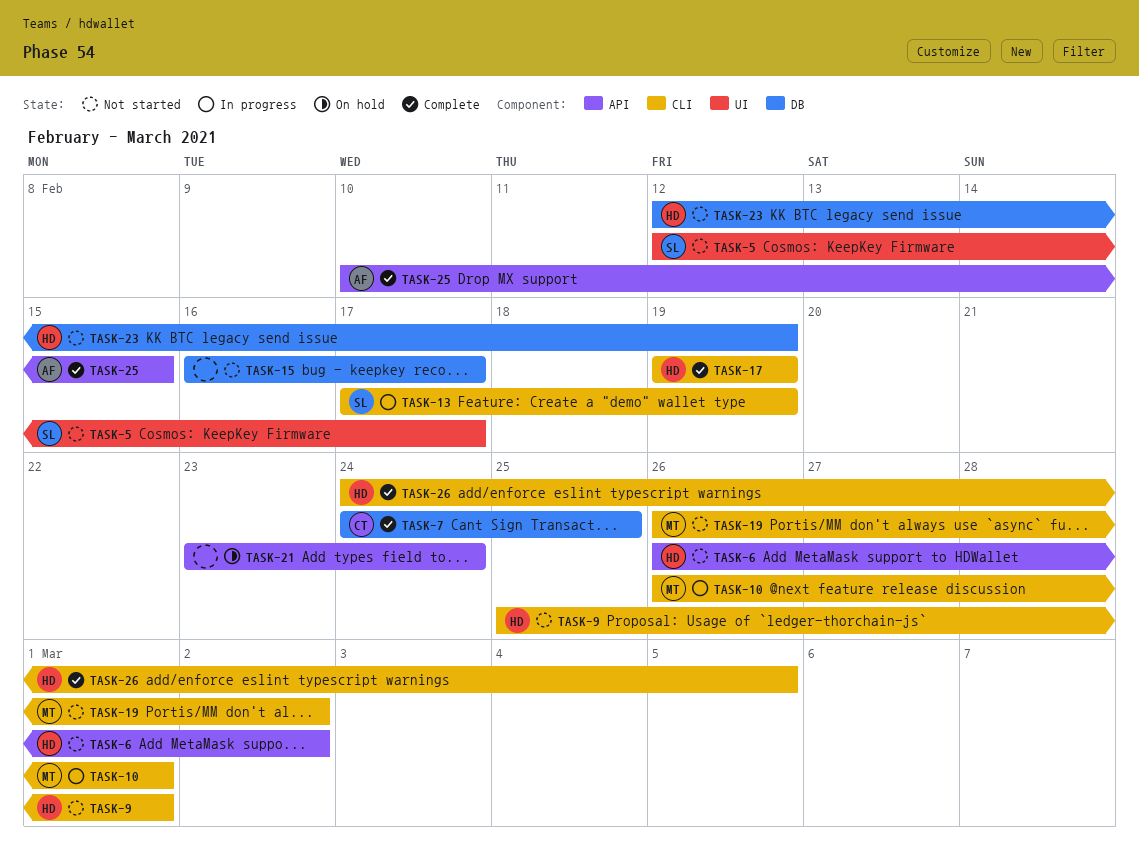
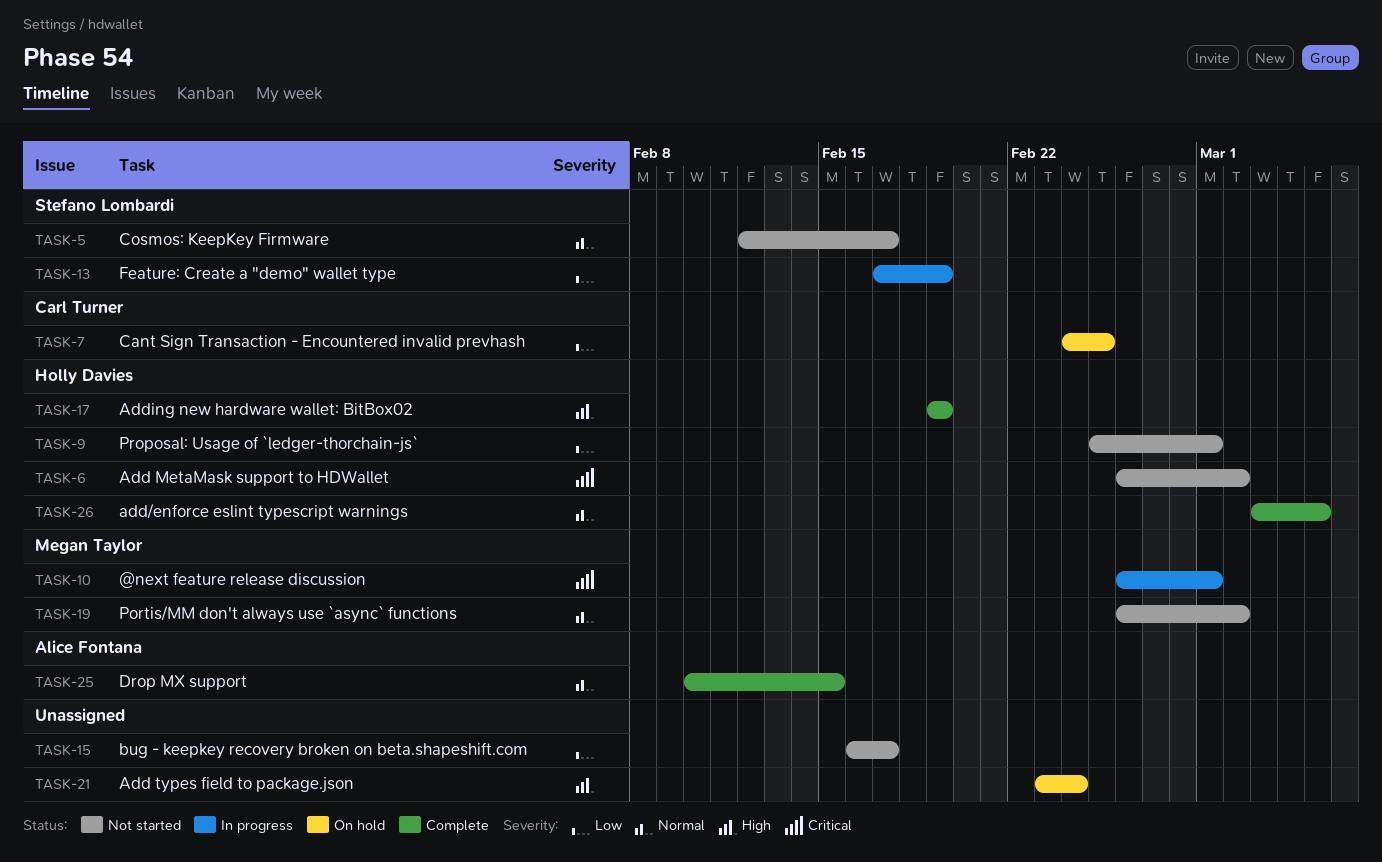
TASK-7, status: Complete -> On hold
TASK-23: present -> none
TASK-26, start: Feb 24 -> Mar 3

